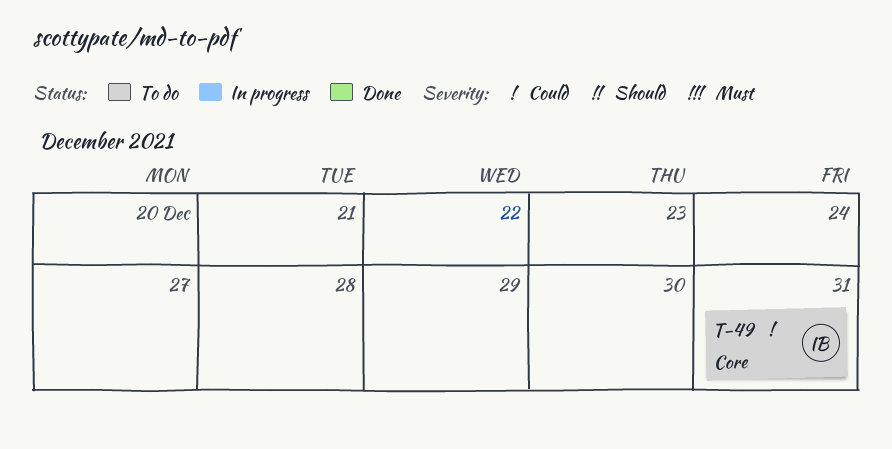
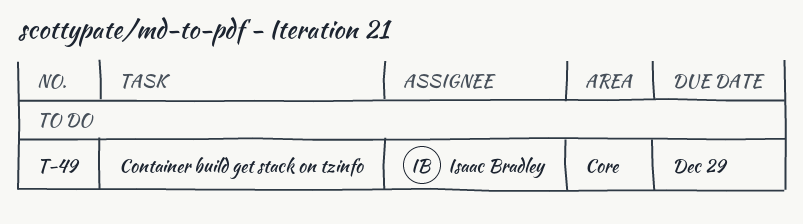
T-49, due: Dec 31 -> Dec 29

